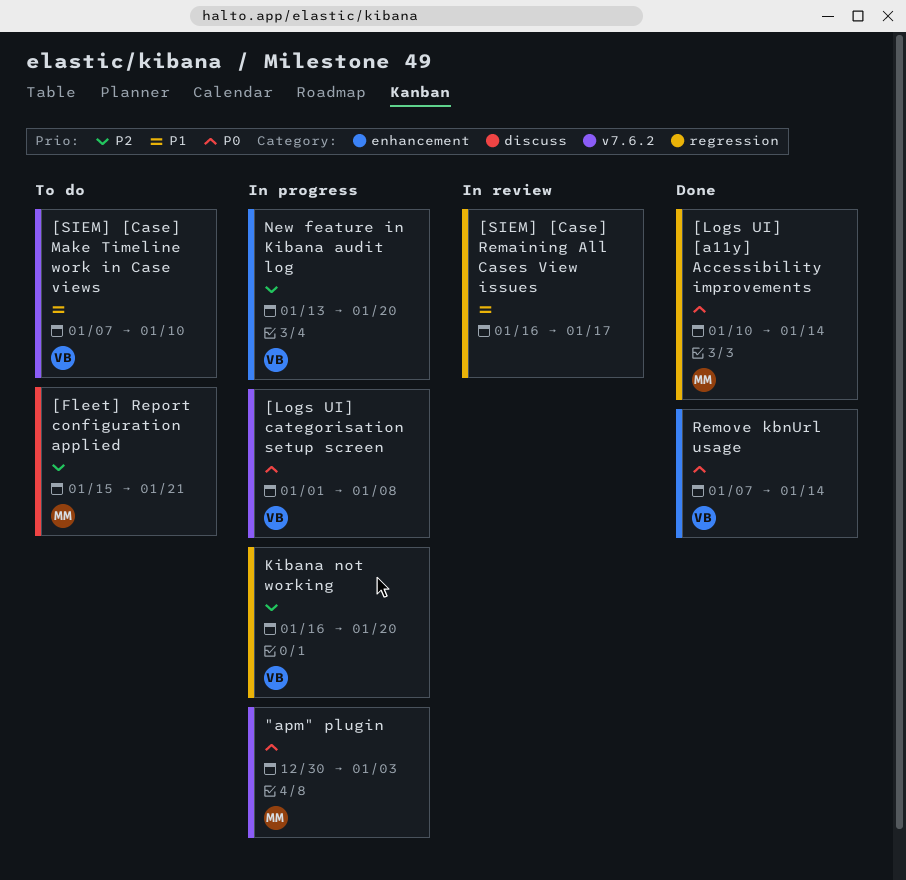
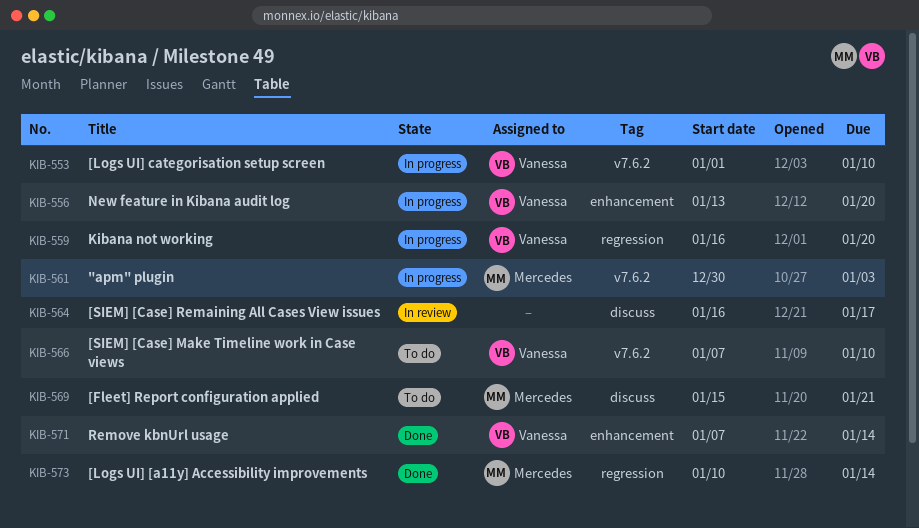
[Logs UI] categorisation setup screen, due: Jan 8 -> Jan 10
[SIEM] [Case] Remaining All Cases View issues, label: regression -> discuss

